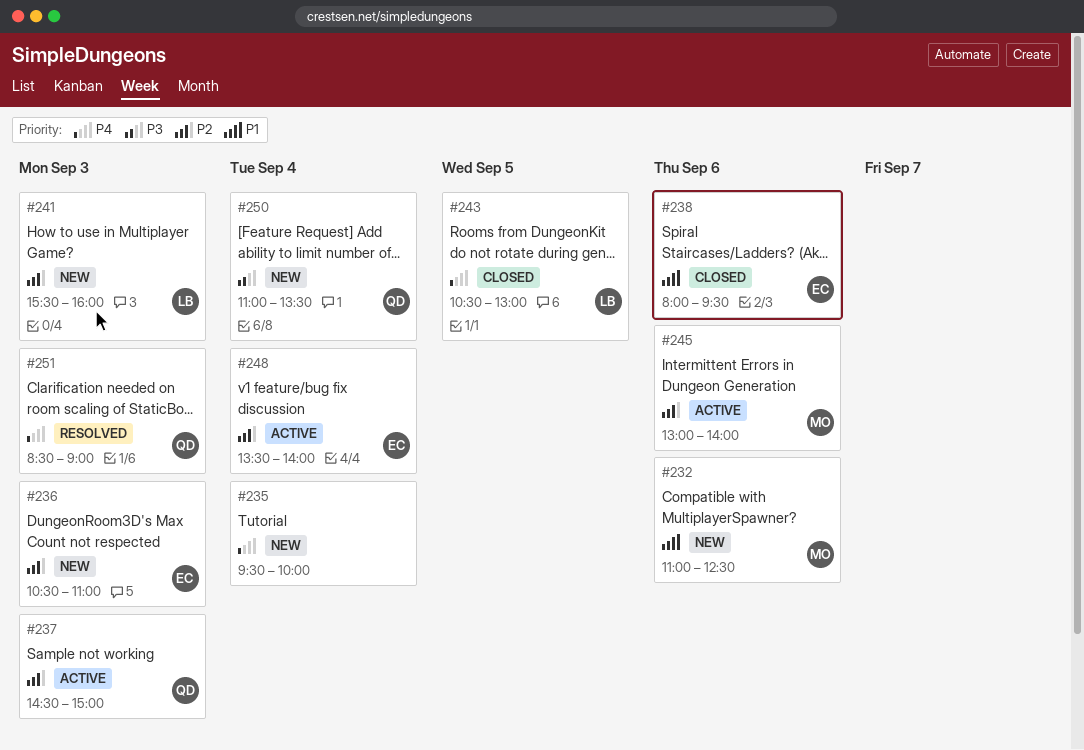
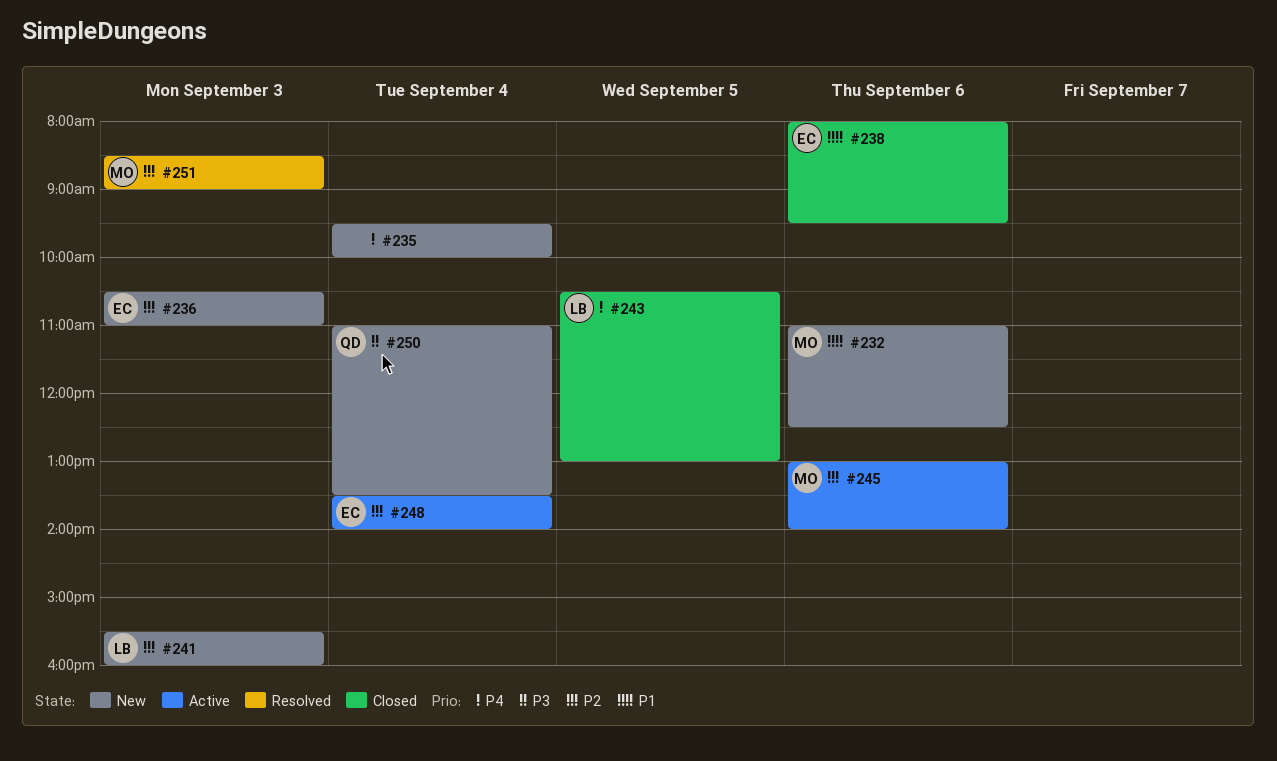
#237: present -> none
#251, owner: QD -> MO
#251, priority: P4 -> P2

